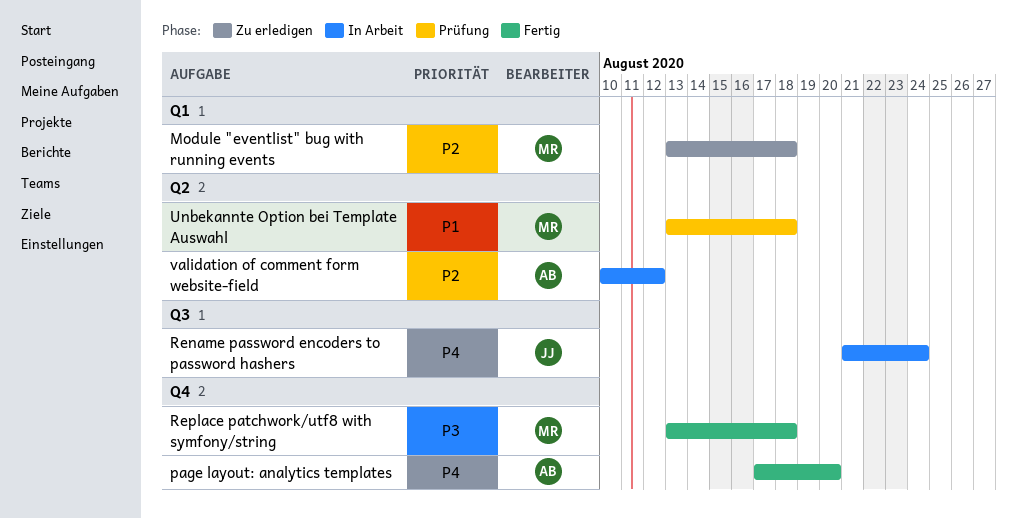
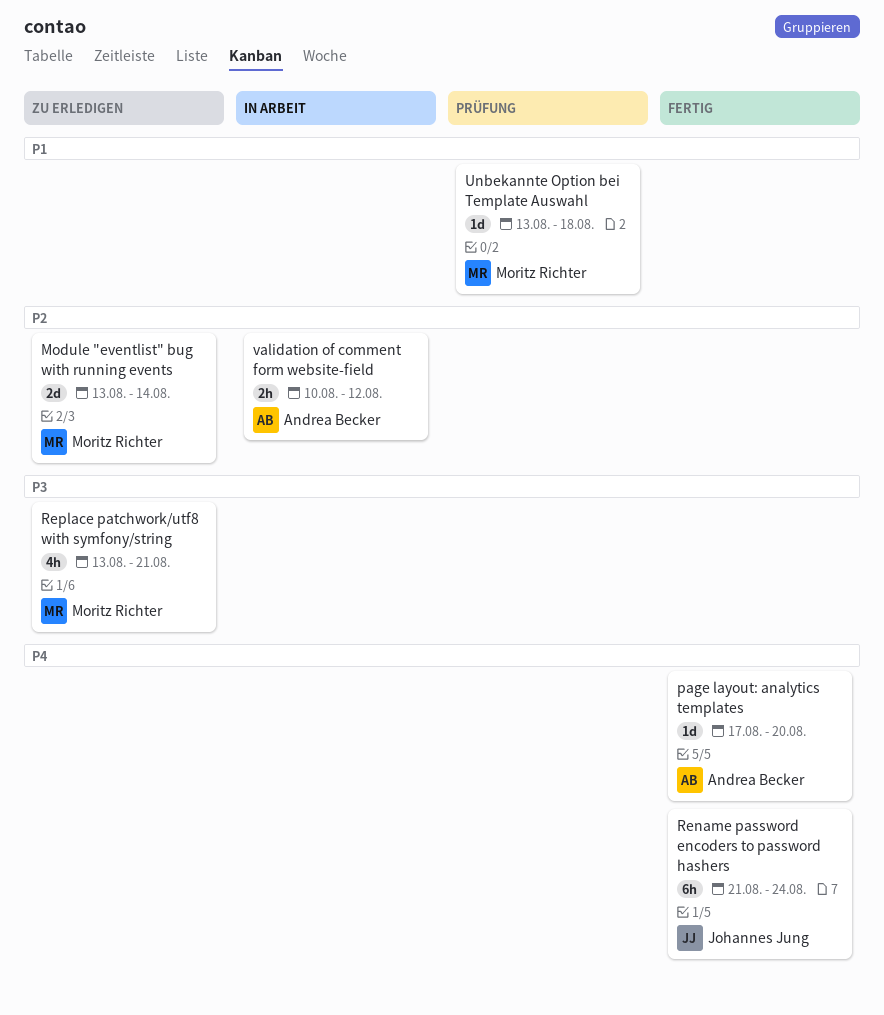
Module "eventlist" bug with running events, due: Aug 18 -> Aug 14
Rename password encoders to password hashers, status: In Arbeit -> Fertig
Replace patchwork/utf8 with symfony/string, status: Fertig -> Zu erledigen
Replace patchwork/utf8 with symfony/string, due: Aug 18 -> Aug 21

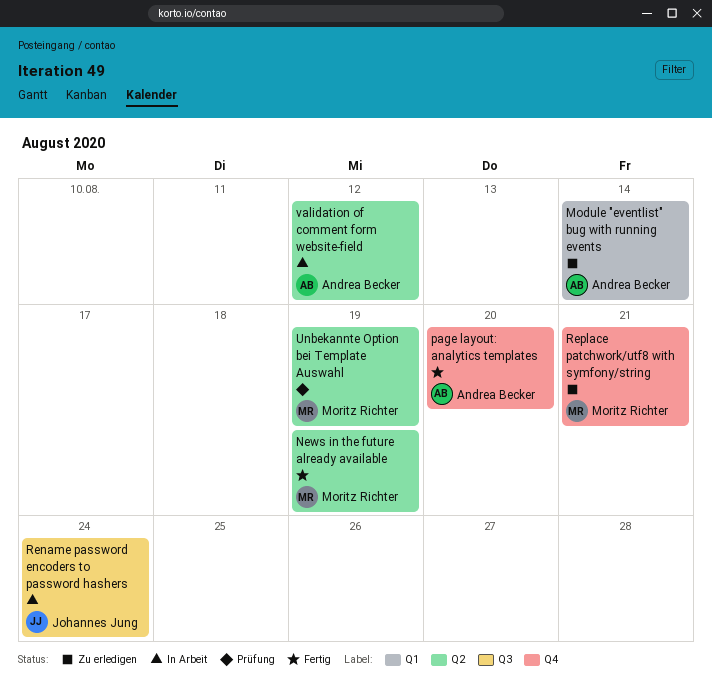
Module "eventlist" bug with running events, owner: Moritz Richter -> Andrea Becker
News in the future already available: none -> present
Rename password encoders to password hashers, status: Fertig -> In Arbeit
Unbekannte Option bei Template Auswahl, due: Aug 18 -> Aug 19

